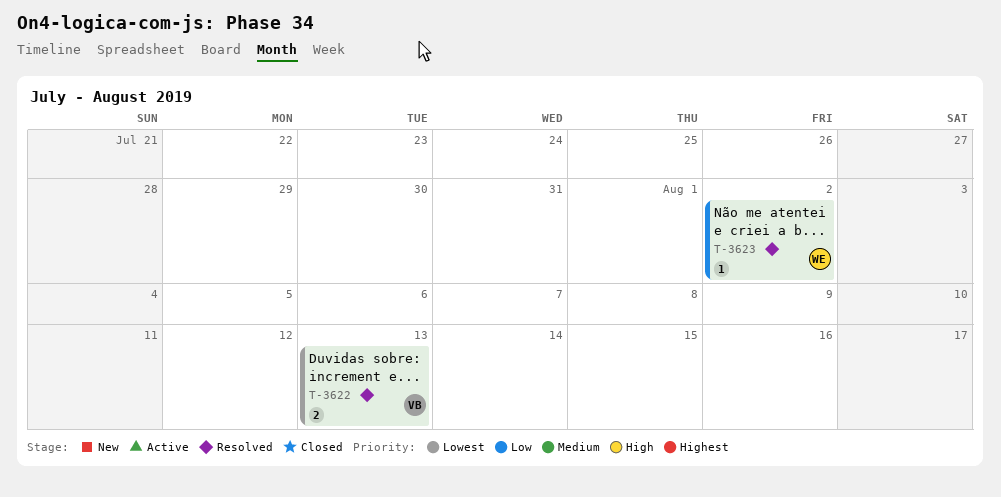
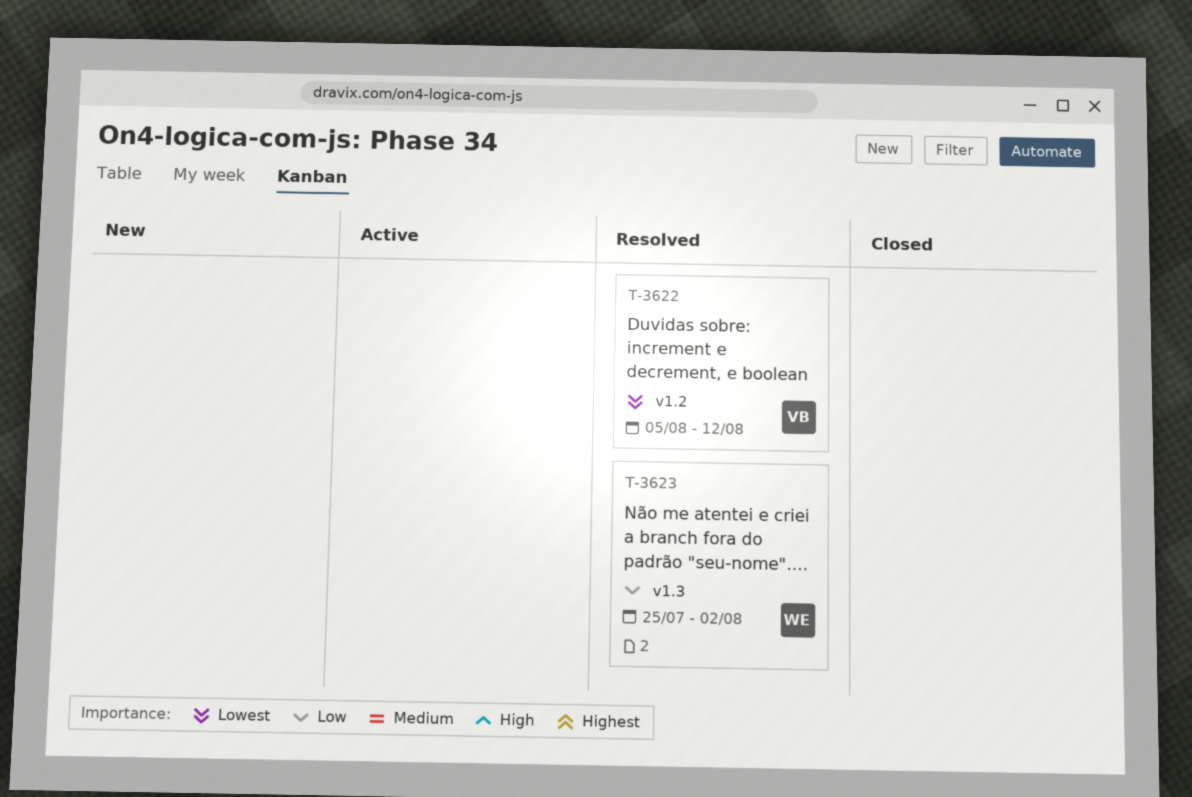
T-3622, due: Aug 13 -> Aug 12

